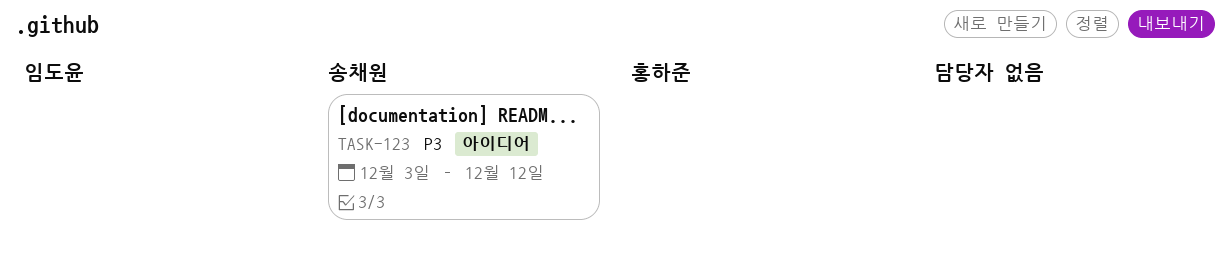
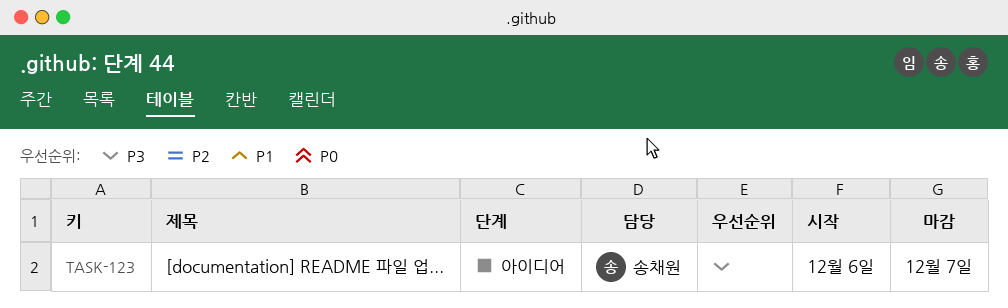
TASK-123, start: Dec 3 -> Dec 6
TASK-123, due: Dec 12 -> Dec 7

